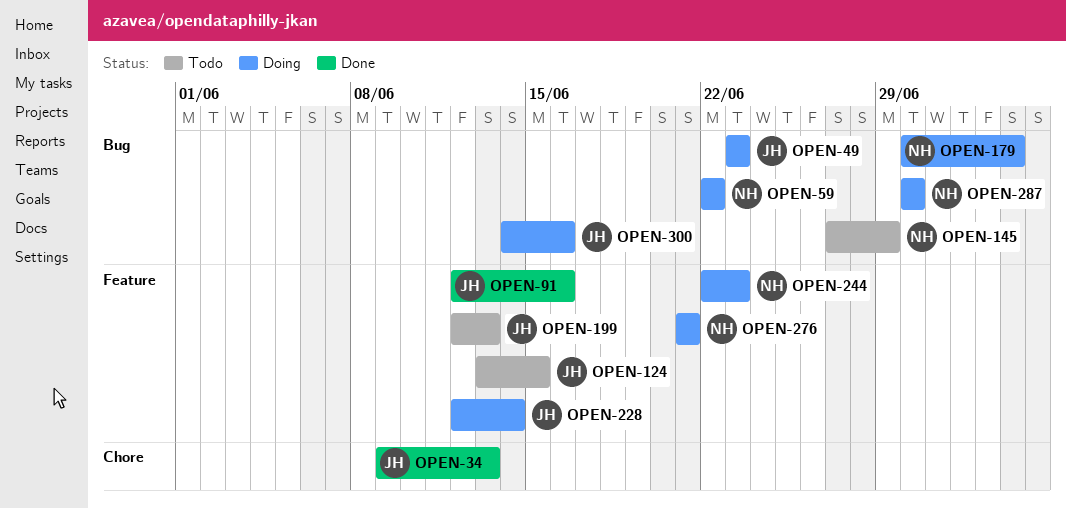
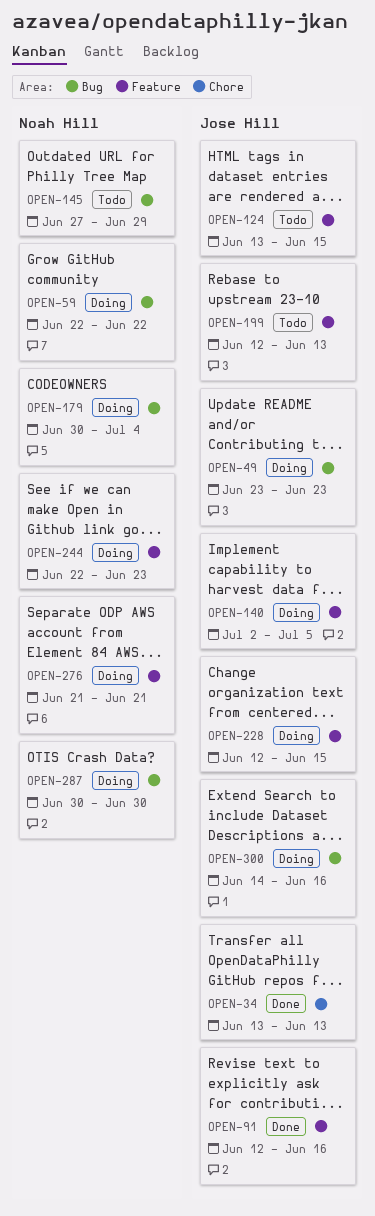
OPEN-34, start: Jun 9 -> Jun 13
OPEN-140: none -> present
OPEN-228, due: Jun 14 -> Jun 15

